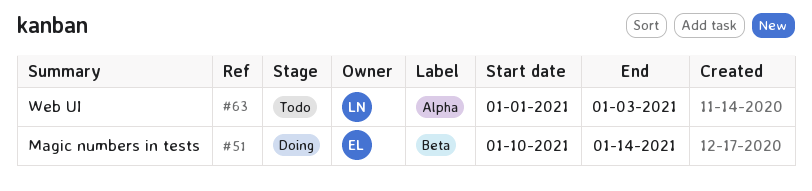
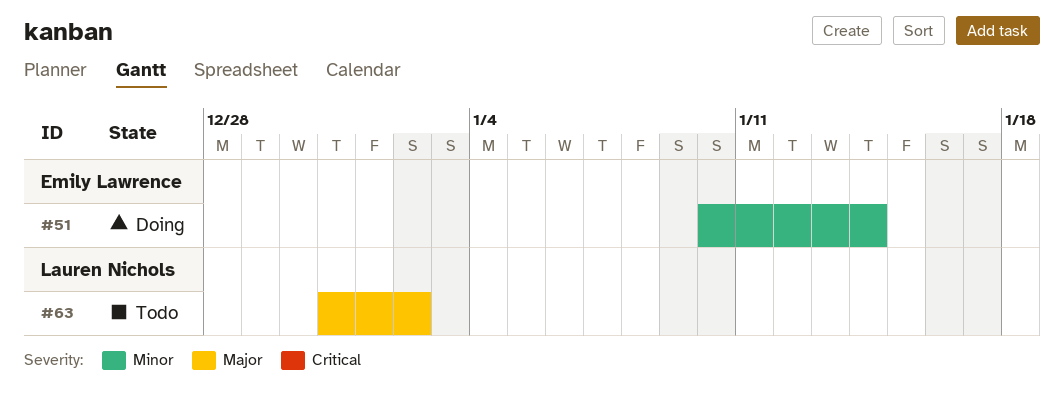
#63, start: Jan 1 -> Dec 31
#63, due: Jan 3 -> Jan 2

